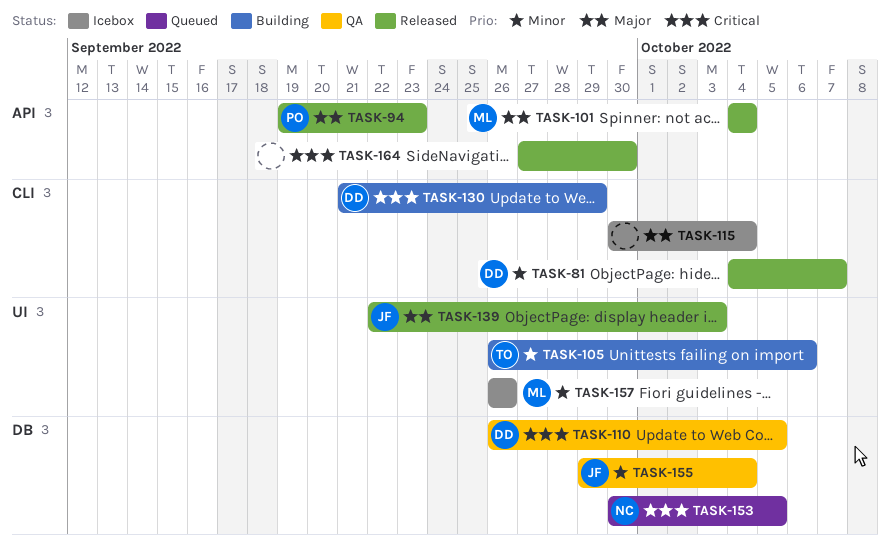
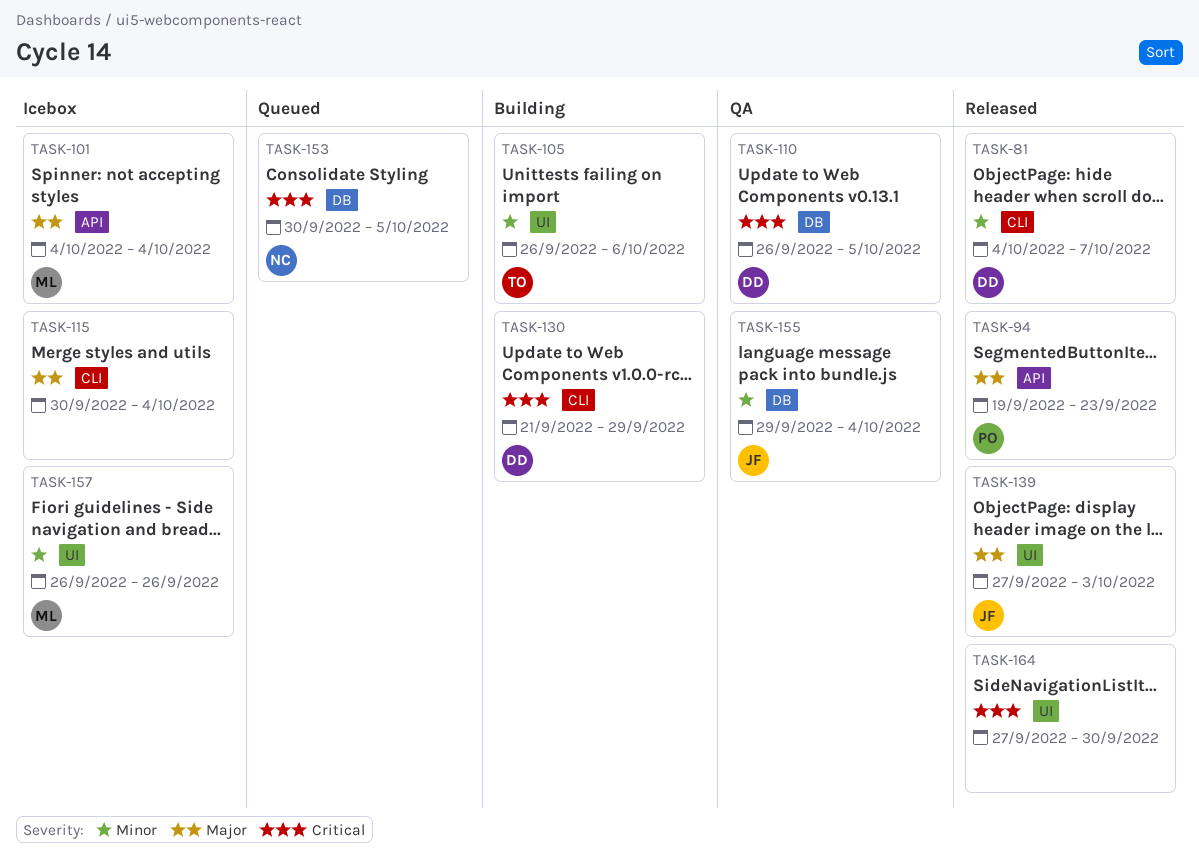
TASK-101, status: Released -> Icebox
TASK-139, start: Sep 22 -> Sep 27
TASK-164, label: API -> UI

